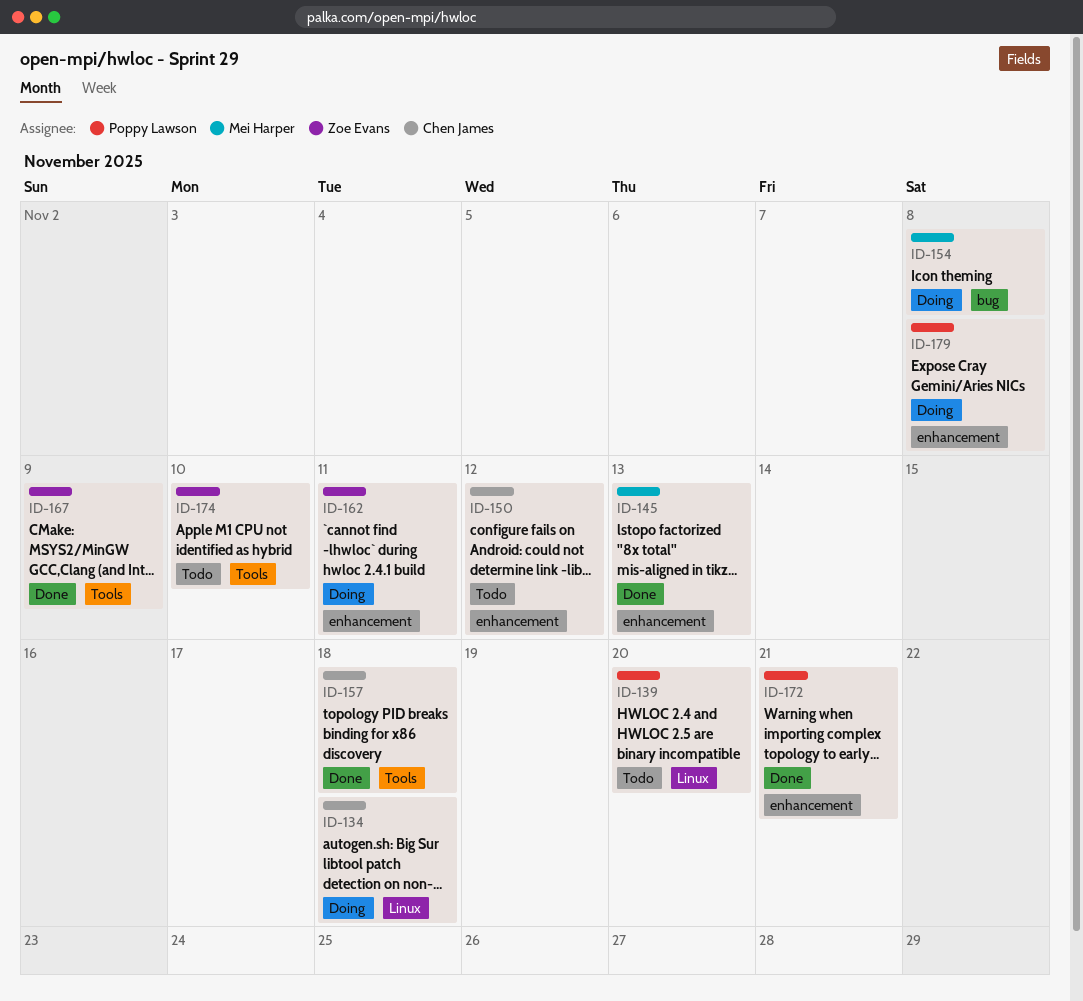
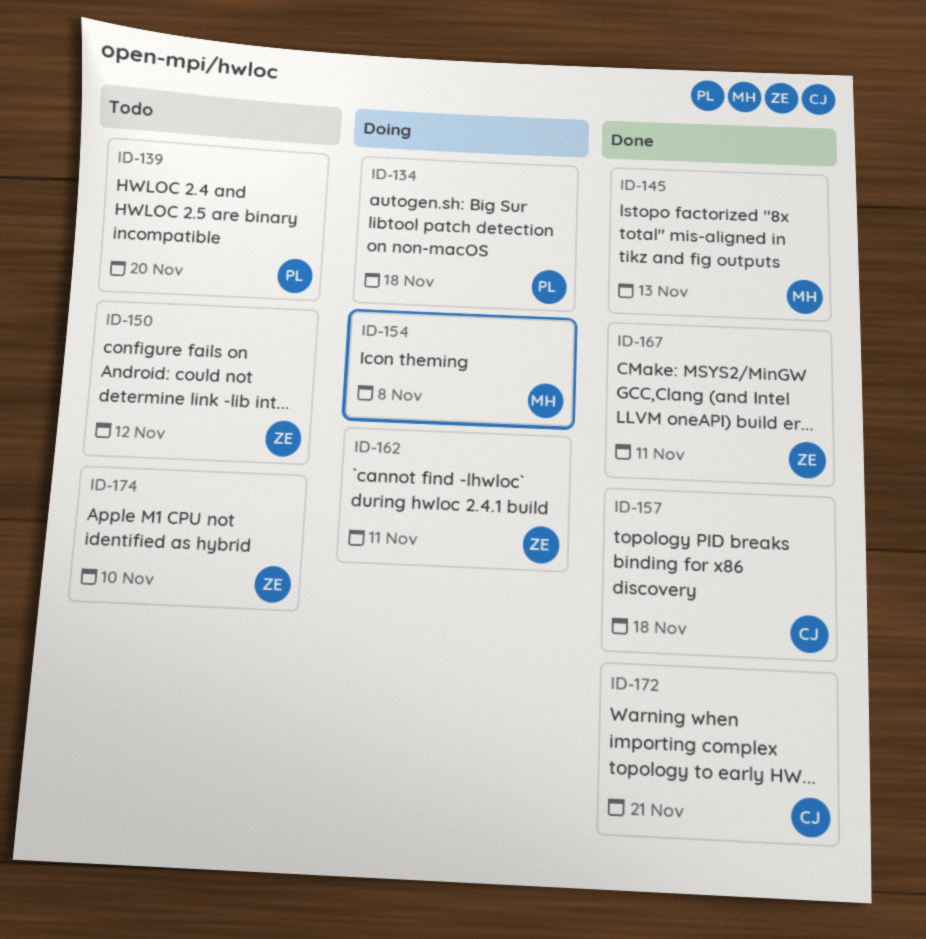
ID-134, owner: Chen James -> Poppy Lawson
ID-150, owner: Chen James -> Zoe Evans
ID-167, due: Nov 9 -> Nov 11
ID-172, owner: Poppy Lawson -> Chen James
ID-179: present -> none

